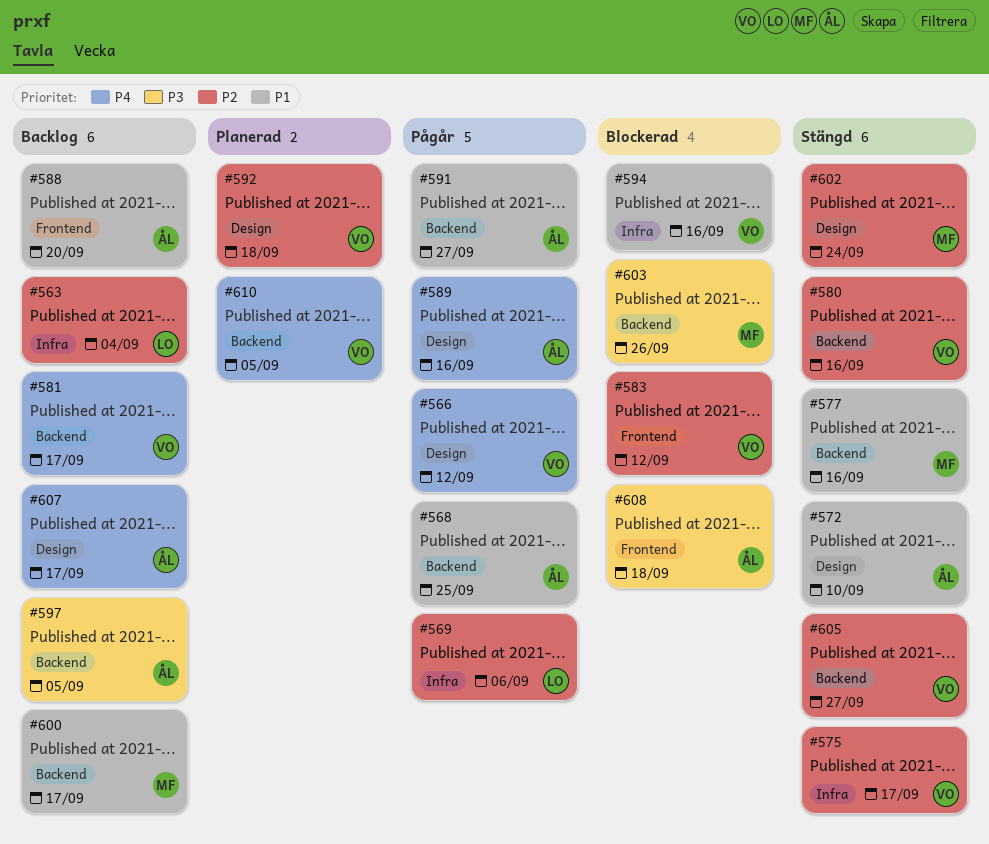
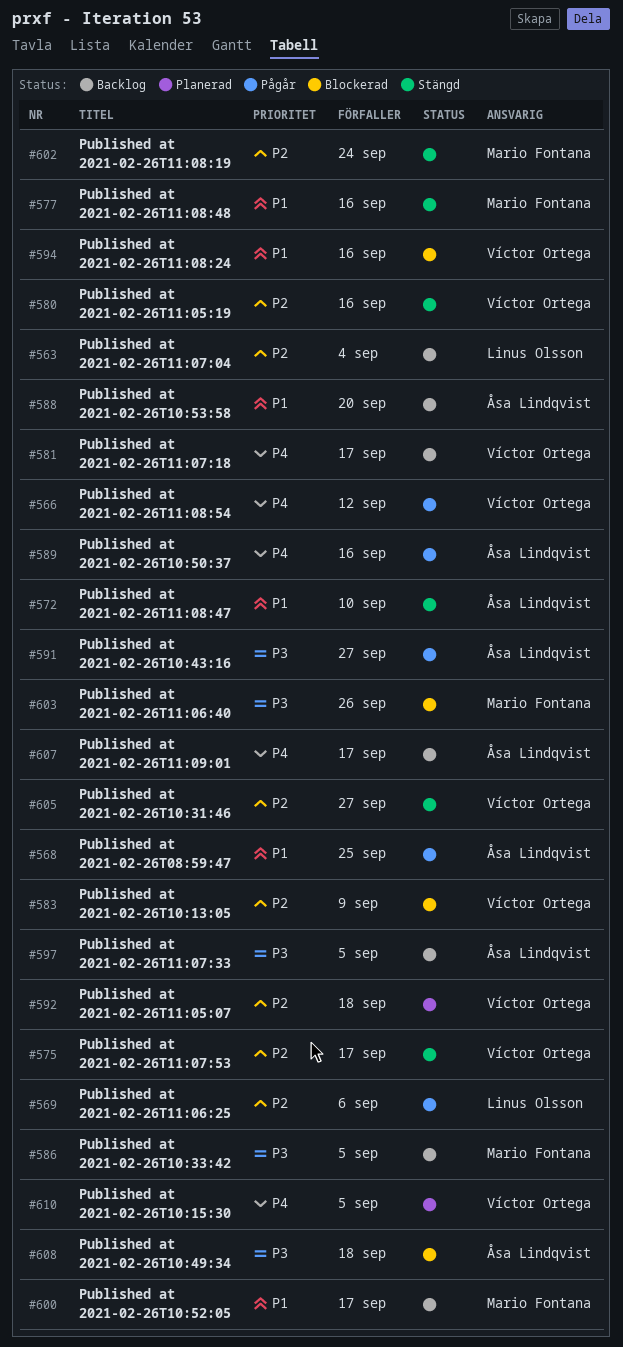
#583, due: Sep 12 -> Sep 9
#586: none -> present
#591, priority: P1 -> P3

